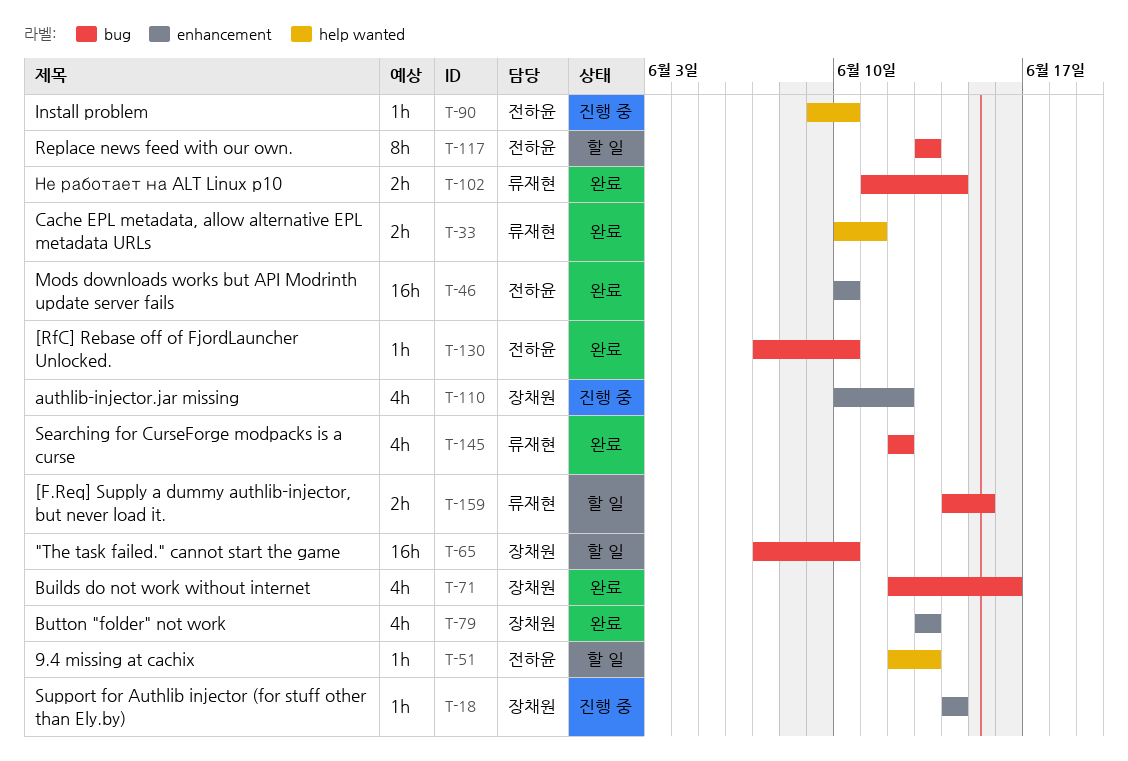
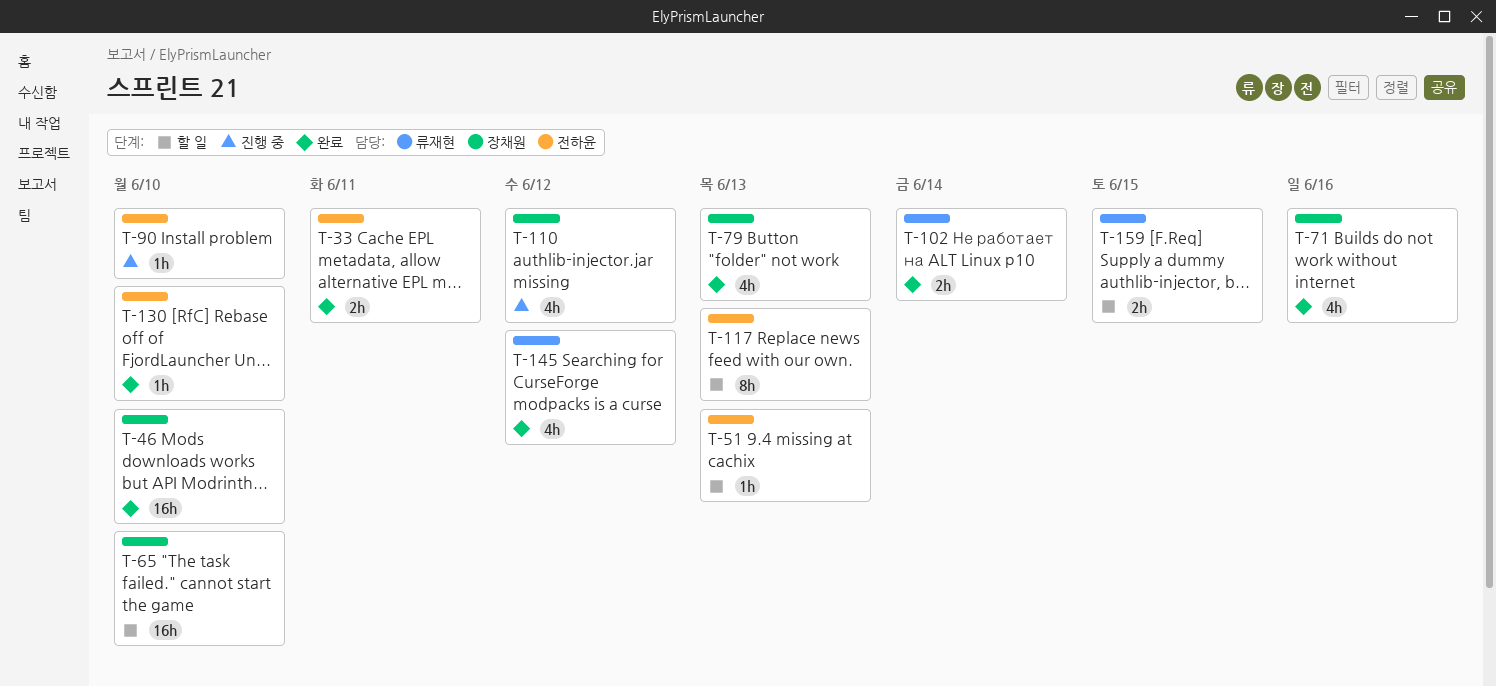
T-18: present -> none
T-33, owner: 류재현 -> 전하윤
T-46, owner: 전하윤 -> 장채원

